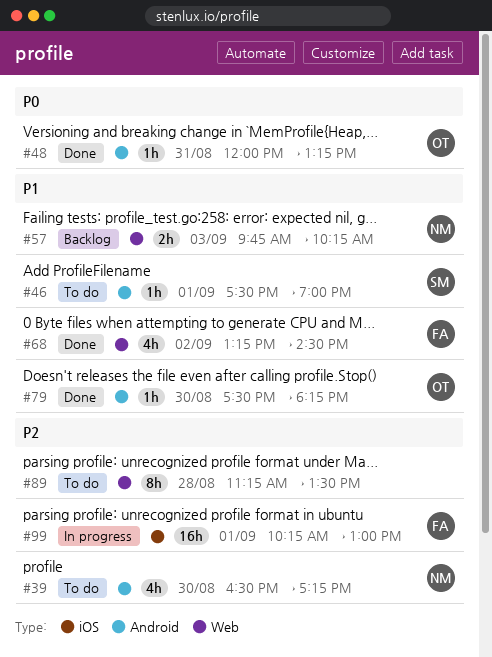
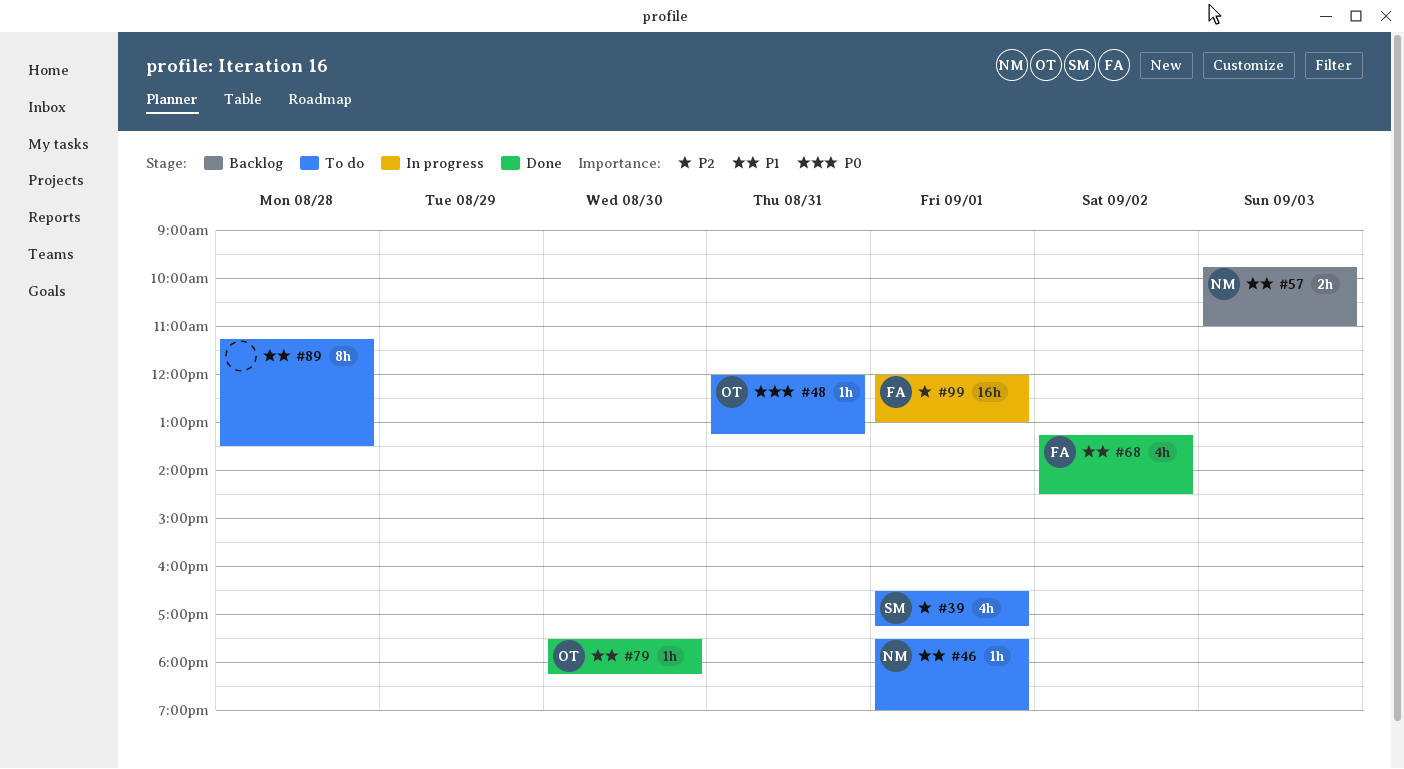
#39, owner: NM -> SM
#39, day: Aug 30 -> Sep 1
#46, owner: SM -> NM
#48, status: Done -> To do
#57, ends: 10:15 -> 11:00
#89, priority: P2 -> P1
#99, begins: 10:15 -> 12:00

